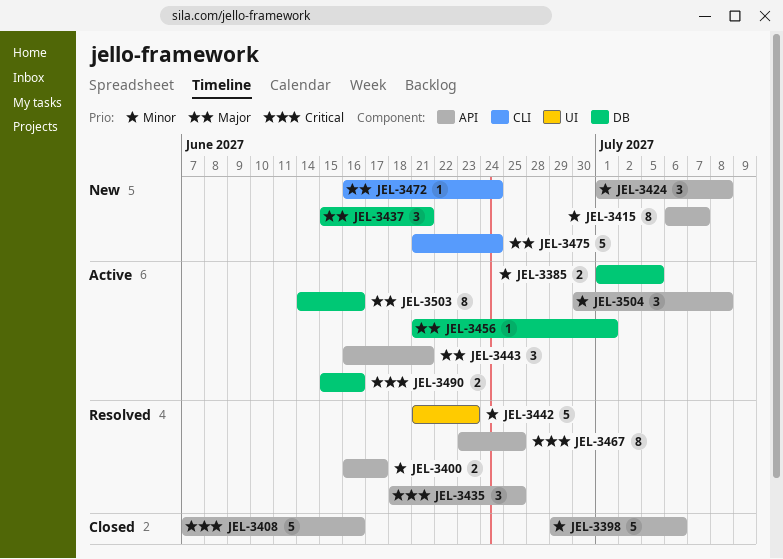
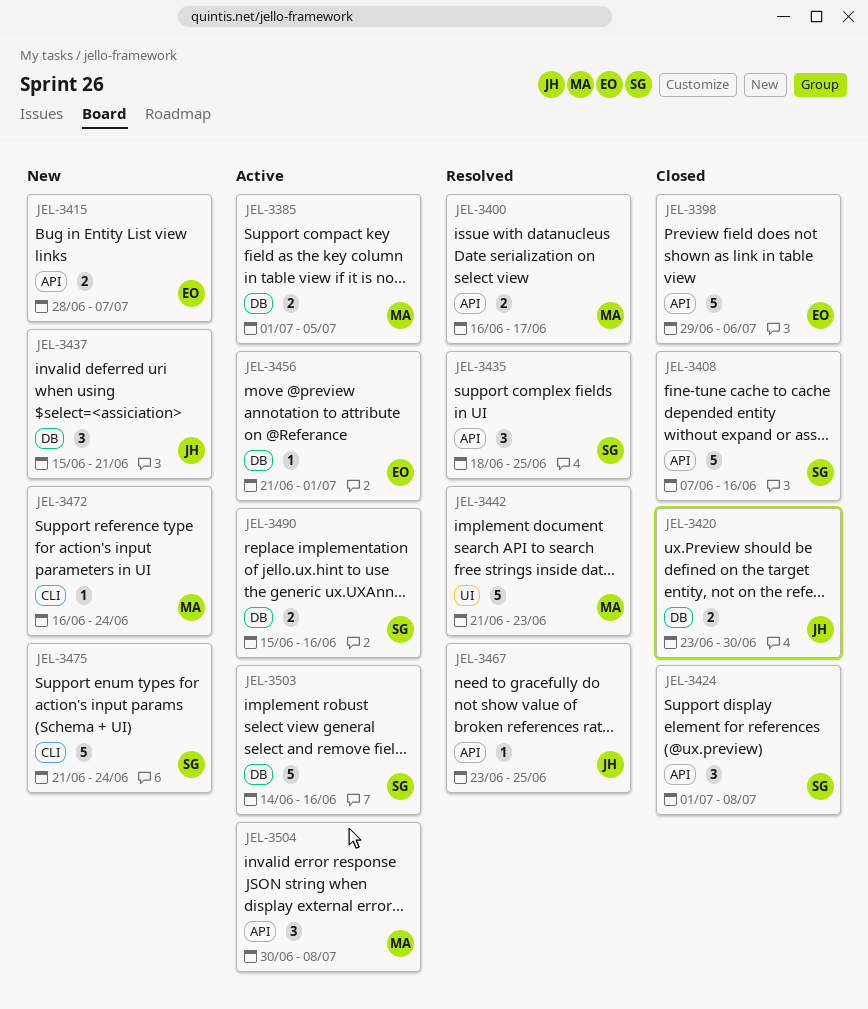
JEL-3415, estimate: 8 -> 2
JEL-3415, start: Jul 6 -> Jun 28
JEL-3420: none -> present
JEL-3424, status: New -> Closed
JEL-3443: present -> none
JEL-3467, estimate: 8 -> 1
JEL-3503, estimate: 8 -> 5

